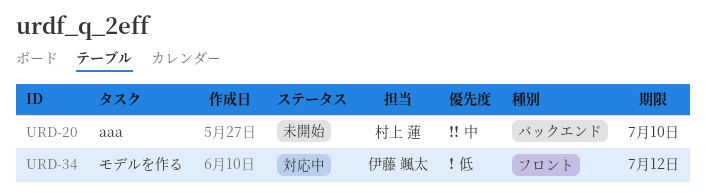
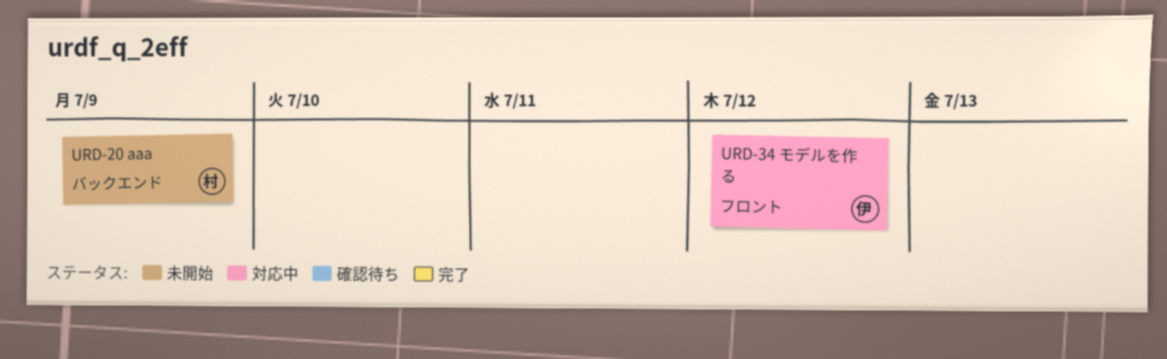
URD-20, due: Jul 10 -> Jul 9

